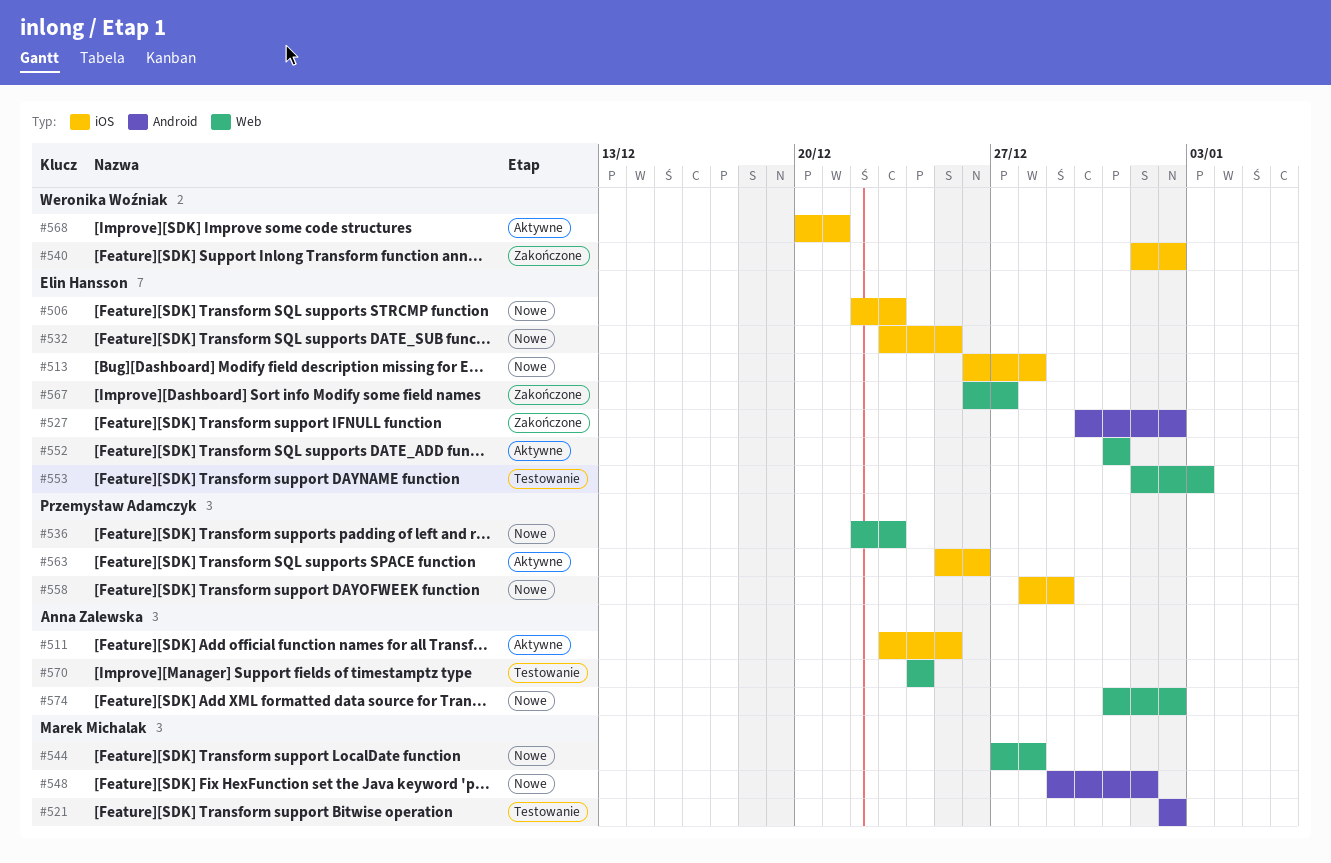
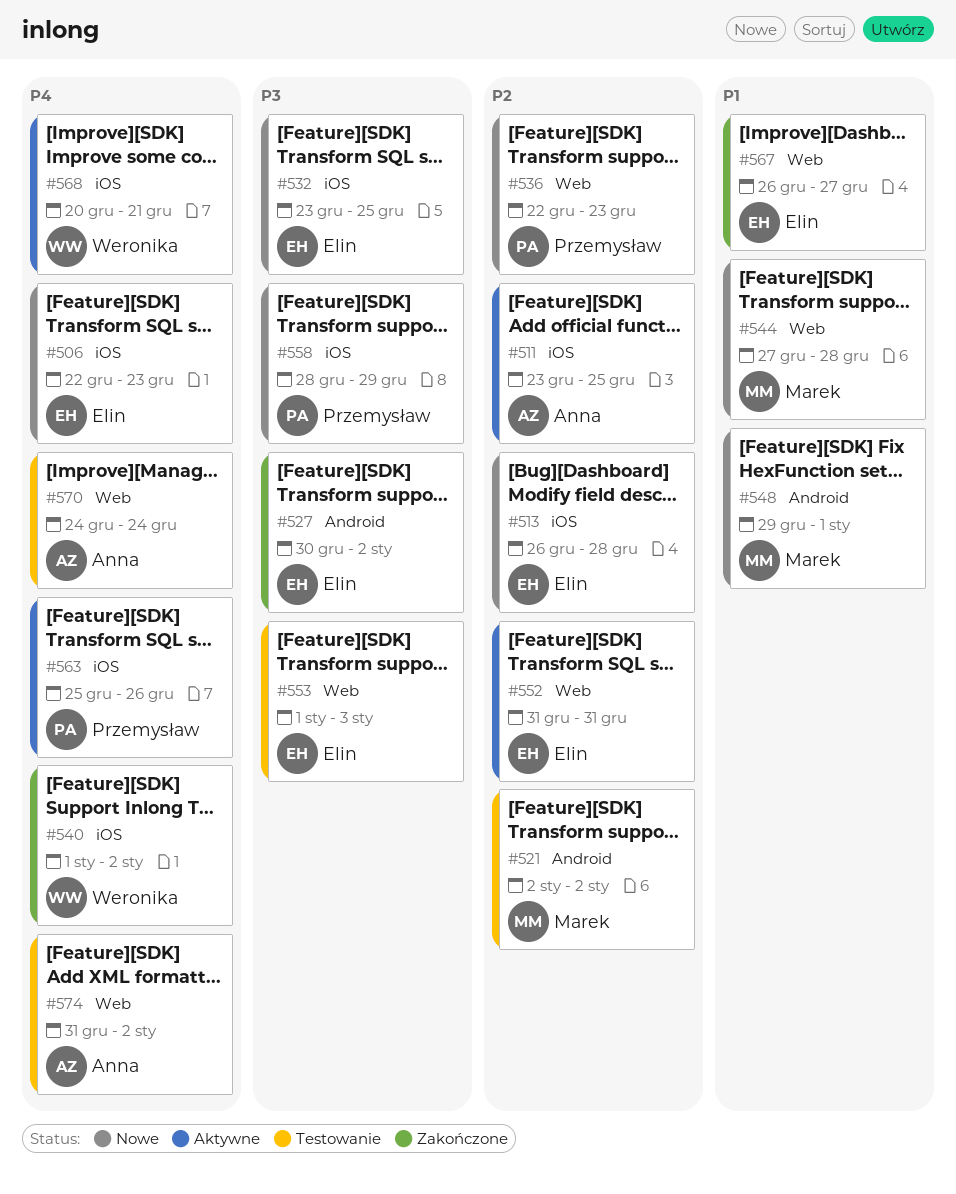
#574, status: Nowe -> Testowanie

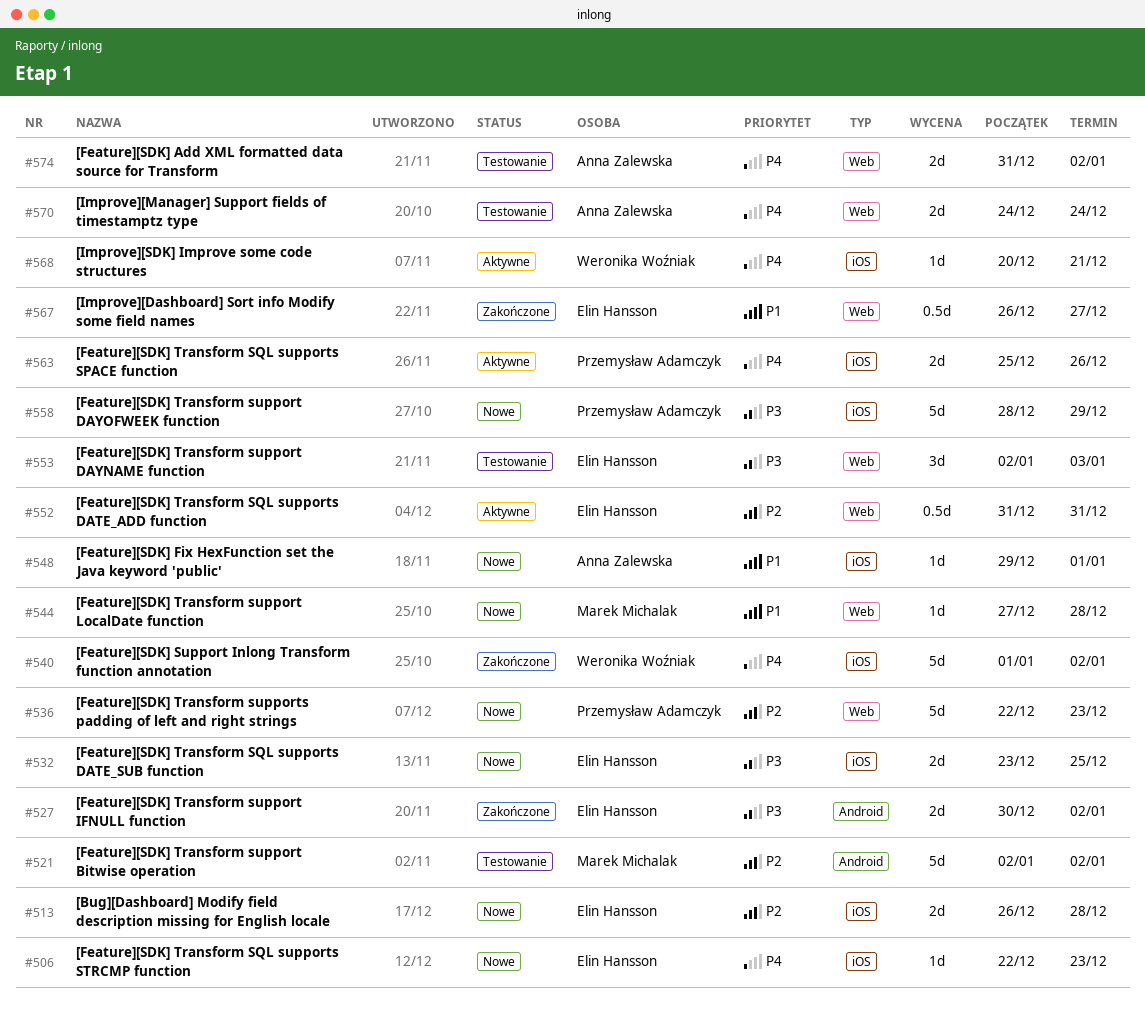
#511: present -> none
#548, owner: Marek Michalak -> Anna Zalewska
#548, label: Android -> iOS
#553, start: Jan 1 -> Jan 2

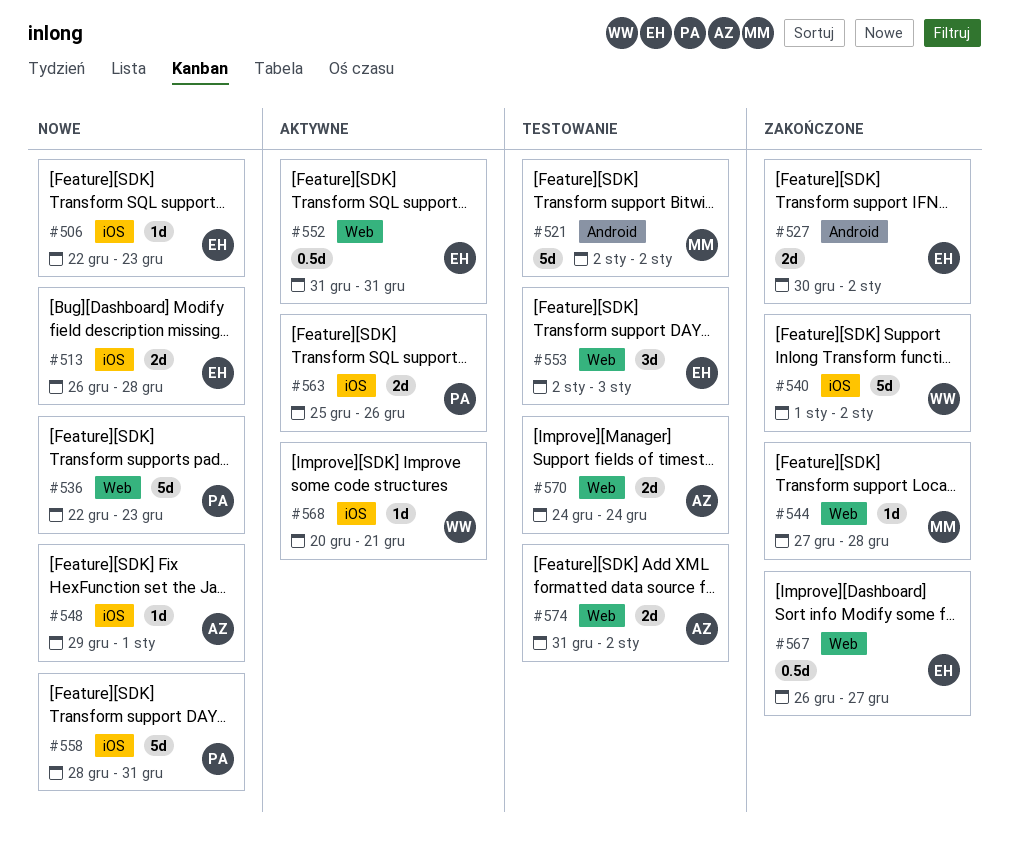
#532: present -> none
#544, status: Nowe -> Zakończone
#558, due: Dec 29 -> Dec 31

